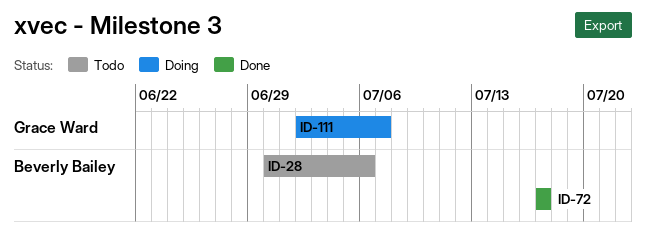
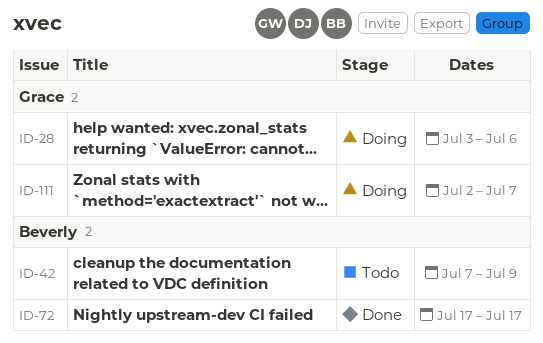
ID-28, status: Todo -> Doing
ID-28, owner: Beverly Bailey -> Grace Ward
ID-28, start: Jun 30 -> Jul 3
ID-42: none -> present

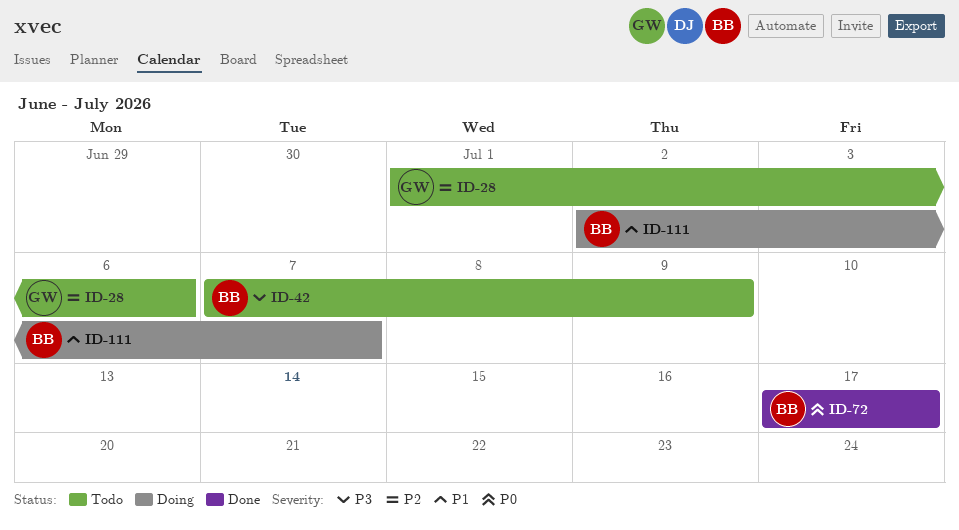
ID-28, status: Doing -> Todo
ID-28, start: Jul 3 -> Jul 1
ID-111, owner: Grace -> Beverly

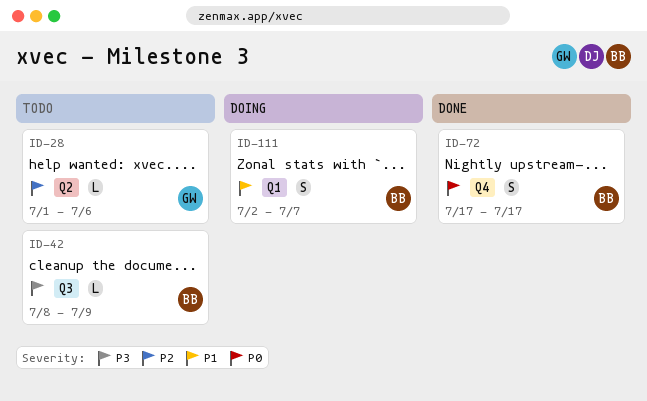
ID-42, start: Jul 7 -> Jul 8

